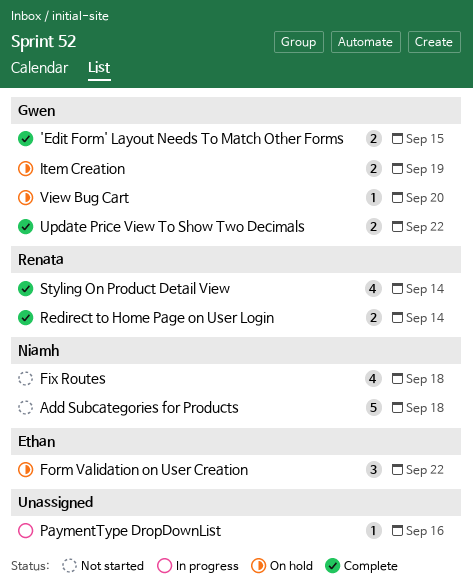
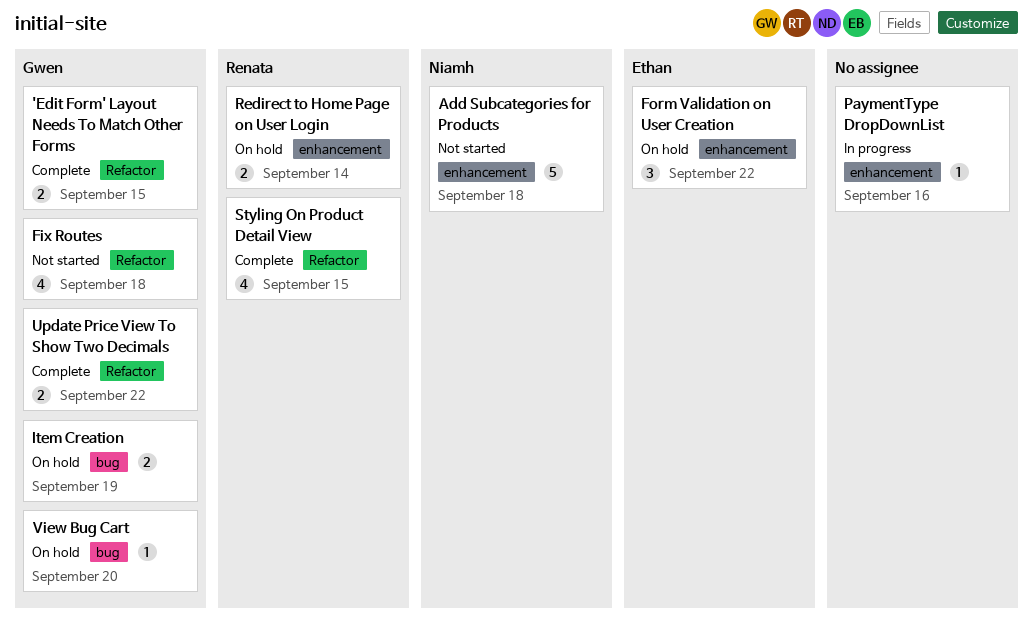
Fix Routes, owner: Niamh -> Gwen
Redirect to Home Page on User Login, status: Complete -> On hold
Styling On Product Detail View, due: Sep 14 -> Sep 15

